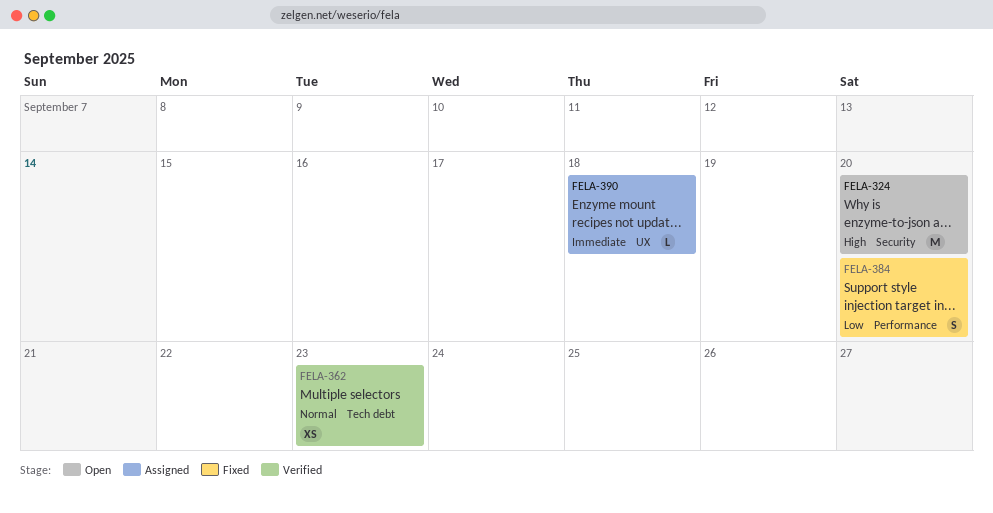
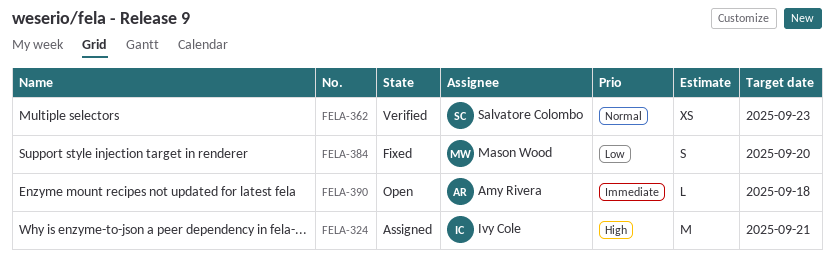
FELA-324, status: Open -> Assigned
FELA-324, due: Sep 20 -> Sep 21
FELA-390, status: Assigned -> Open

